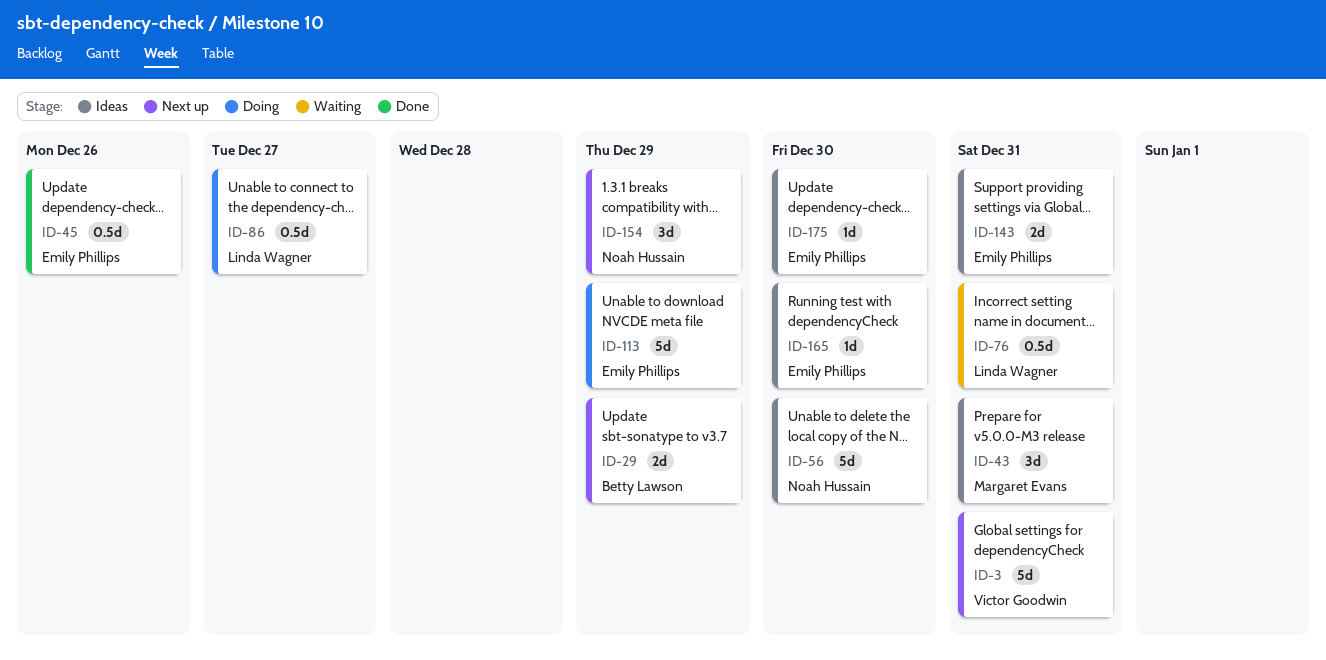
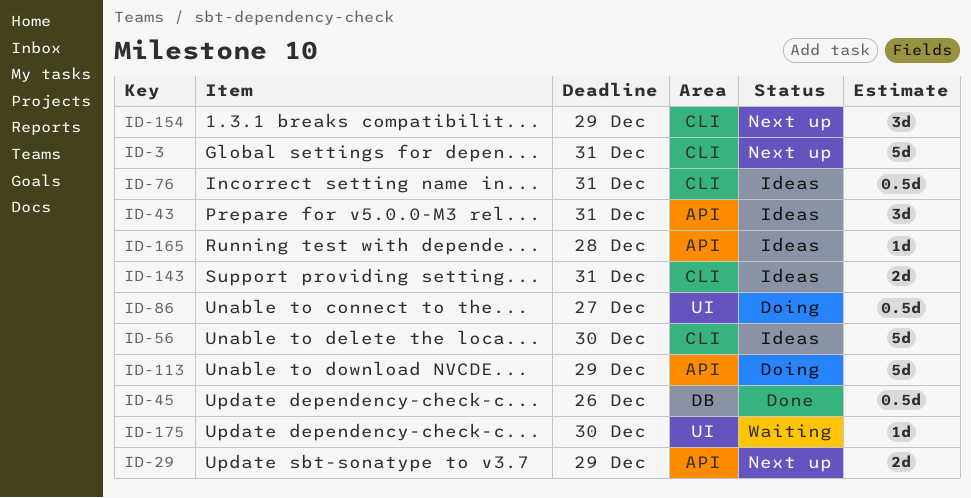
ID-76, status: Waiting -> Ideas
ID-165, due: Dec 30 -> Dec 28
ID-175, status: Ideas -> Waiting

